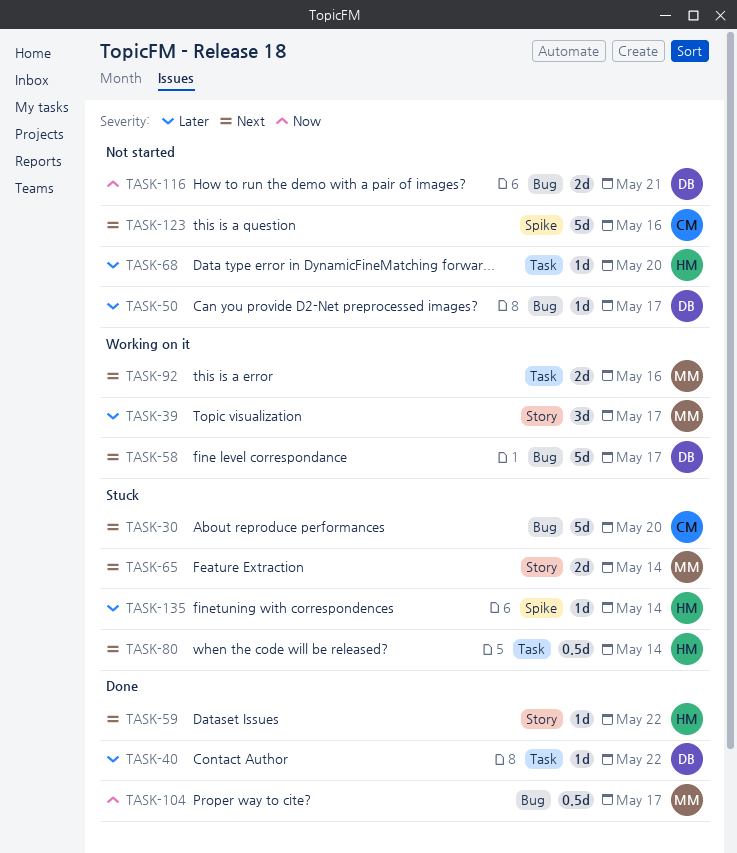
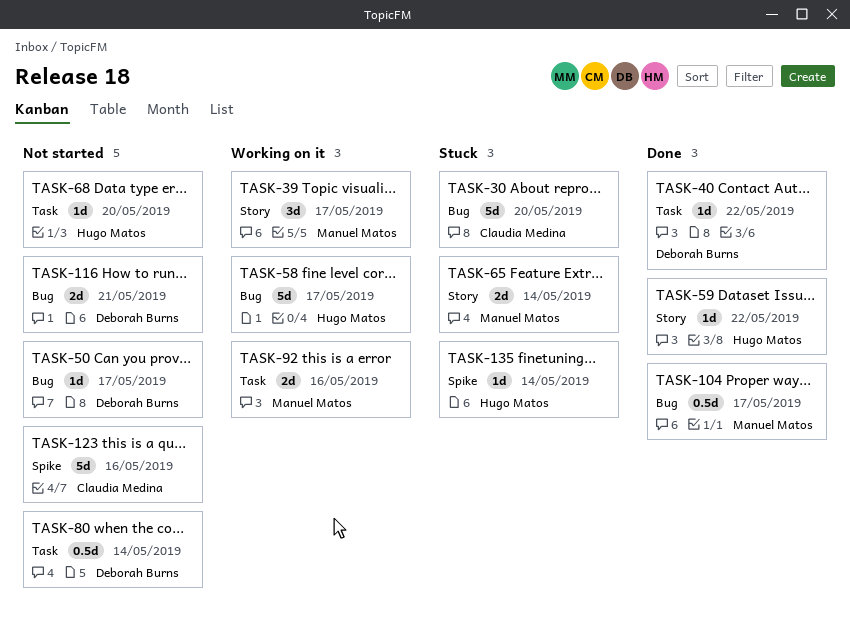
TASK-58, owner: Deborah Burns -> Hugo Matos
TASK-80, status: Stuck -> Not started
TASK-80, owner: Hugo Matos -> Deborah Burns

